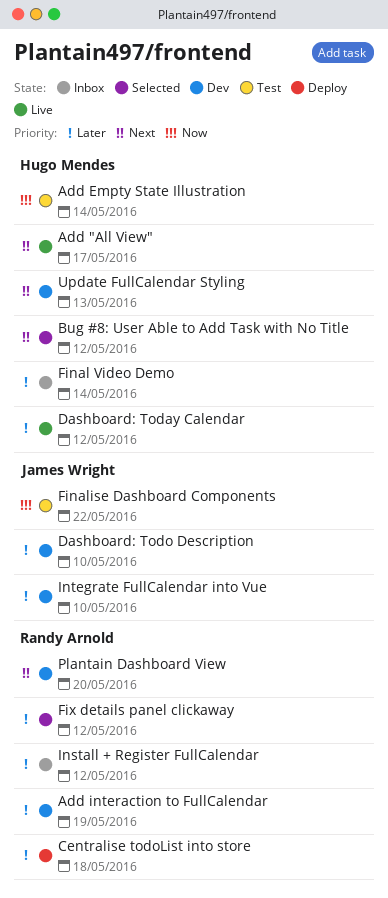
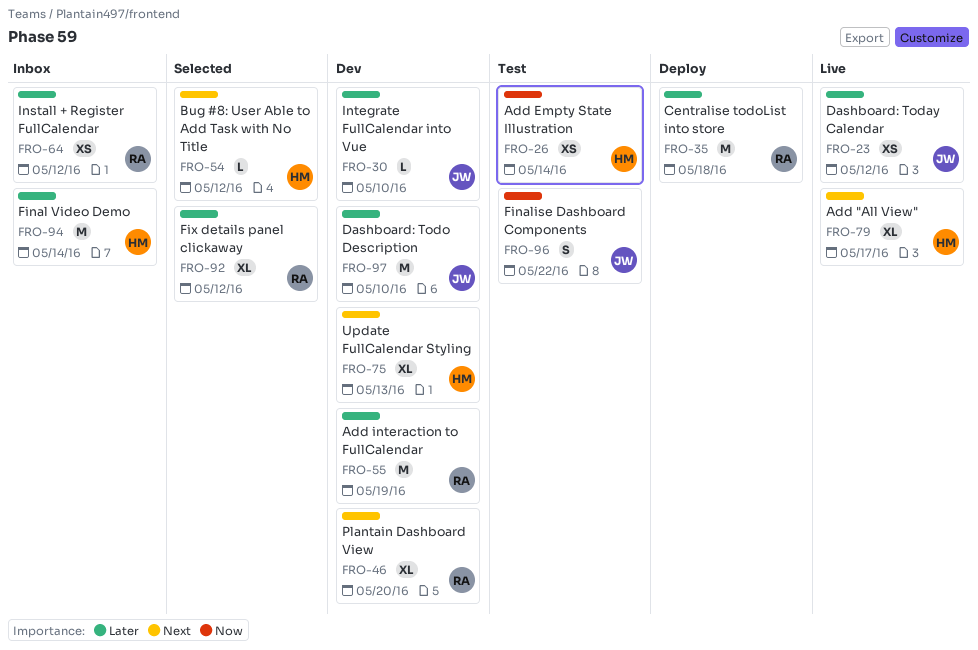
Dashboard: Today Calendar, owner: Hugo Mendes -> James Wright

